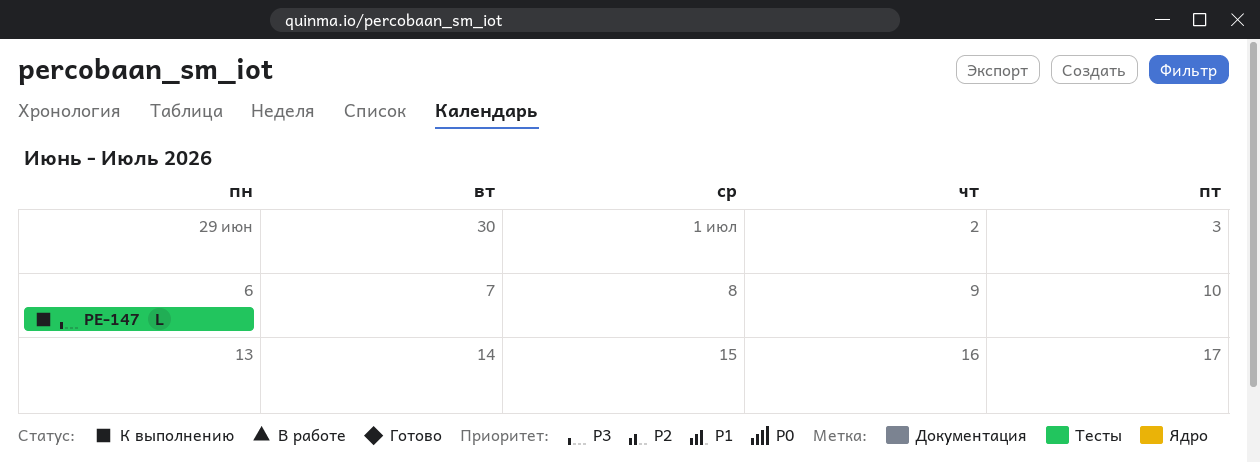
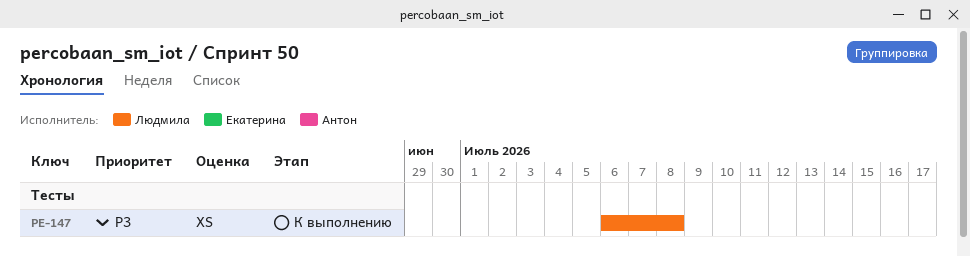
PE-147, estimate: L -> XS
PE-147, due: Jul 6 -> Jul 8

